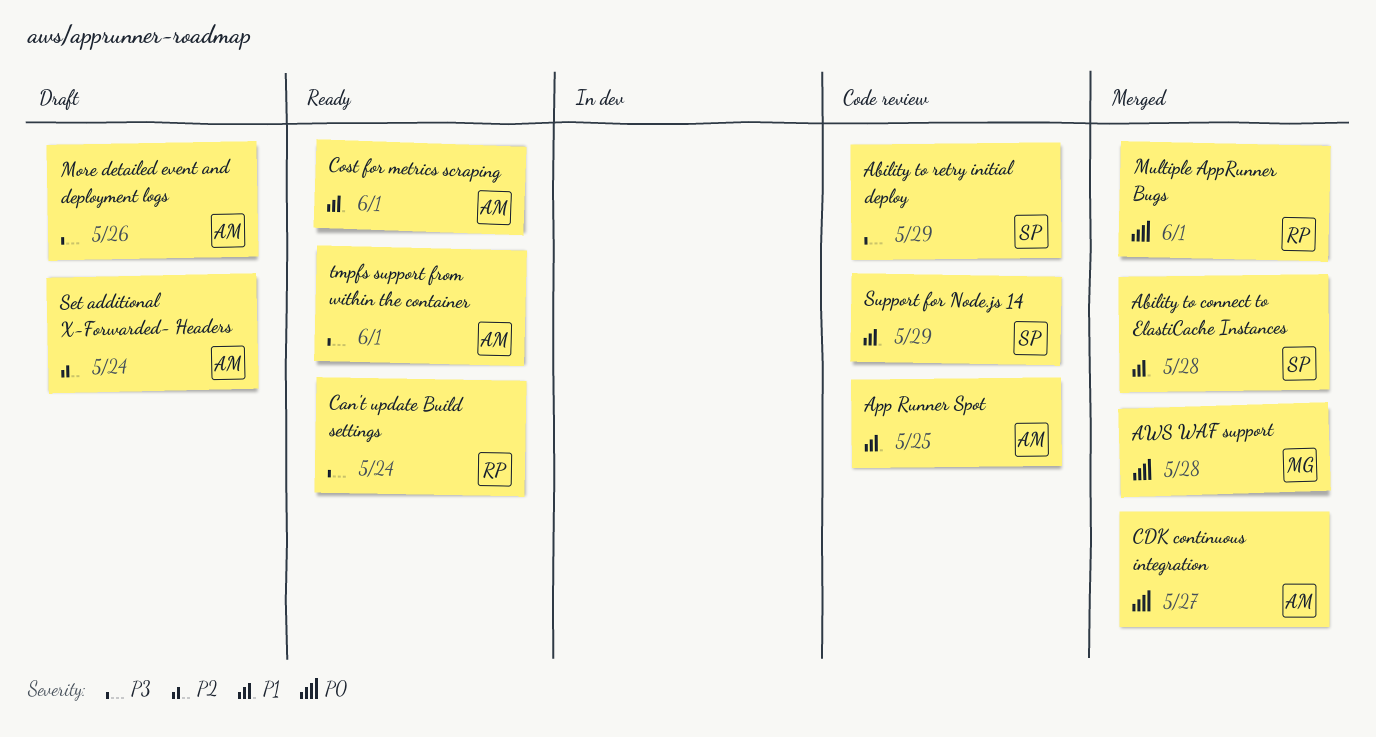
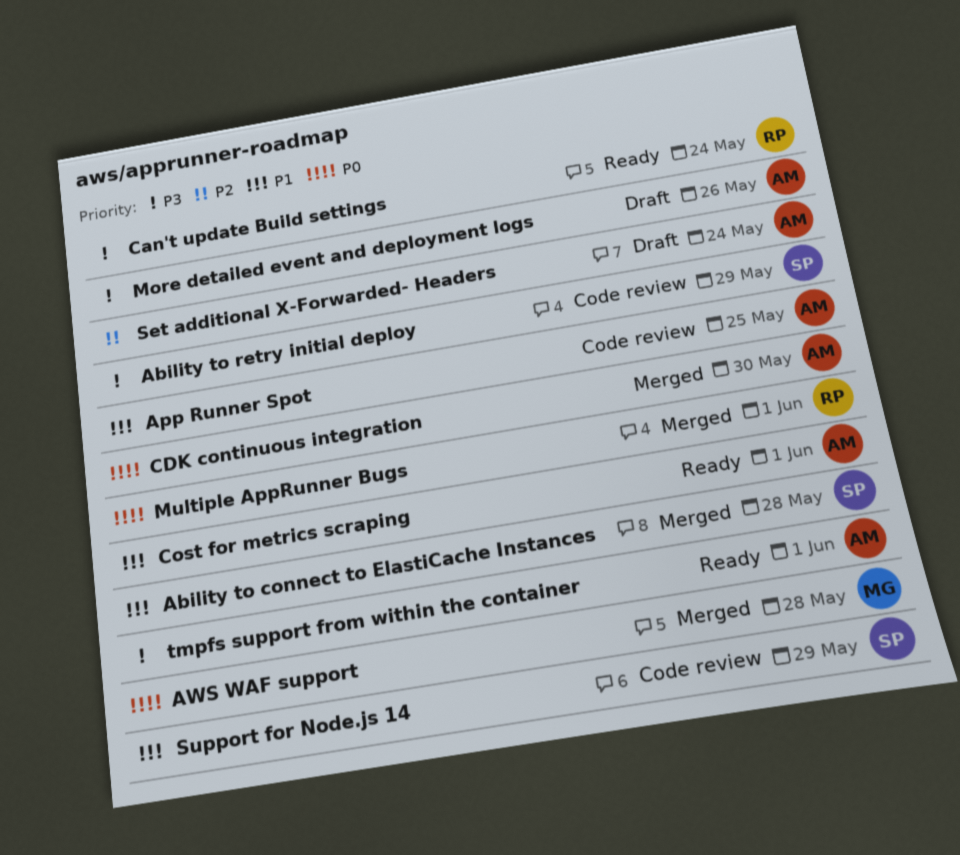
CDK continuous integration, due: May 27 -> May 30

